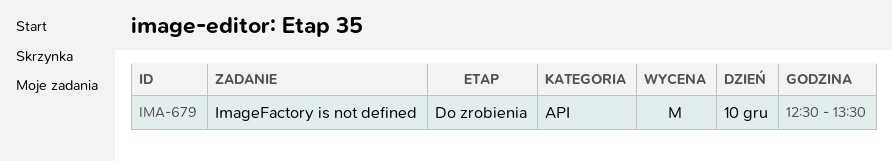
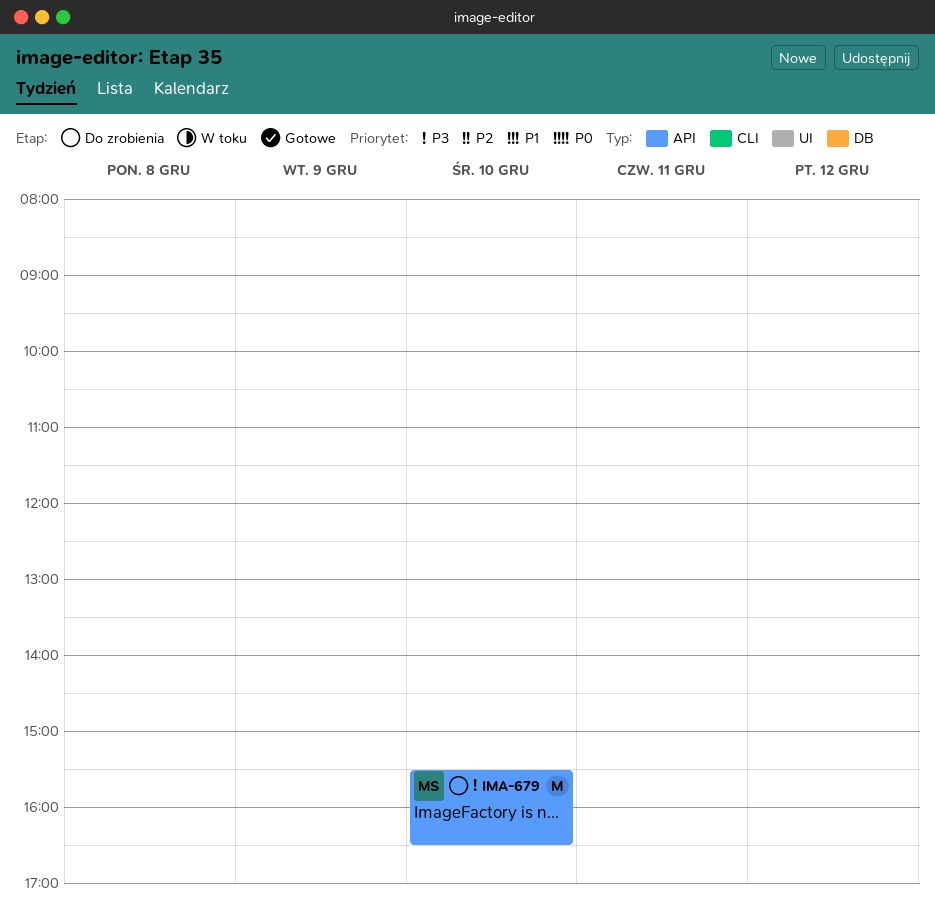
IMA-679, begins: 12:30 -> 15:30
IMA-679, ends: 13:30 -> 16:30

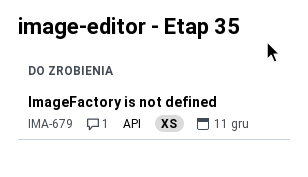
IMA-679, estimate: M -> XS
IMA-679, day: Dec 10 -> Dec 11

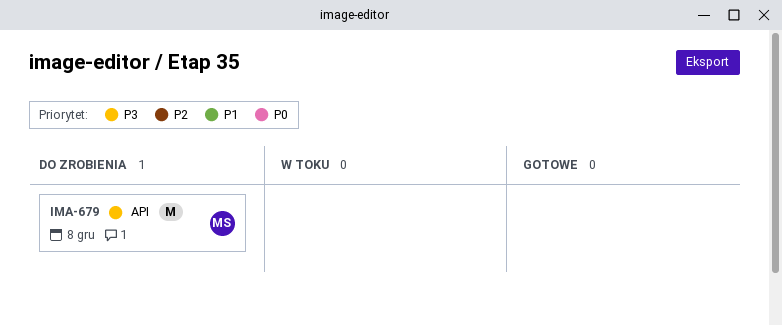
IMA-679, estimate: XS -> M
IMA-679, day: Dec 11 -> Dec 8

